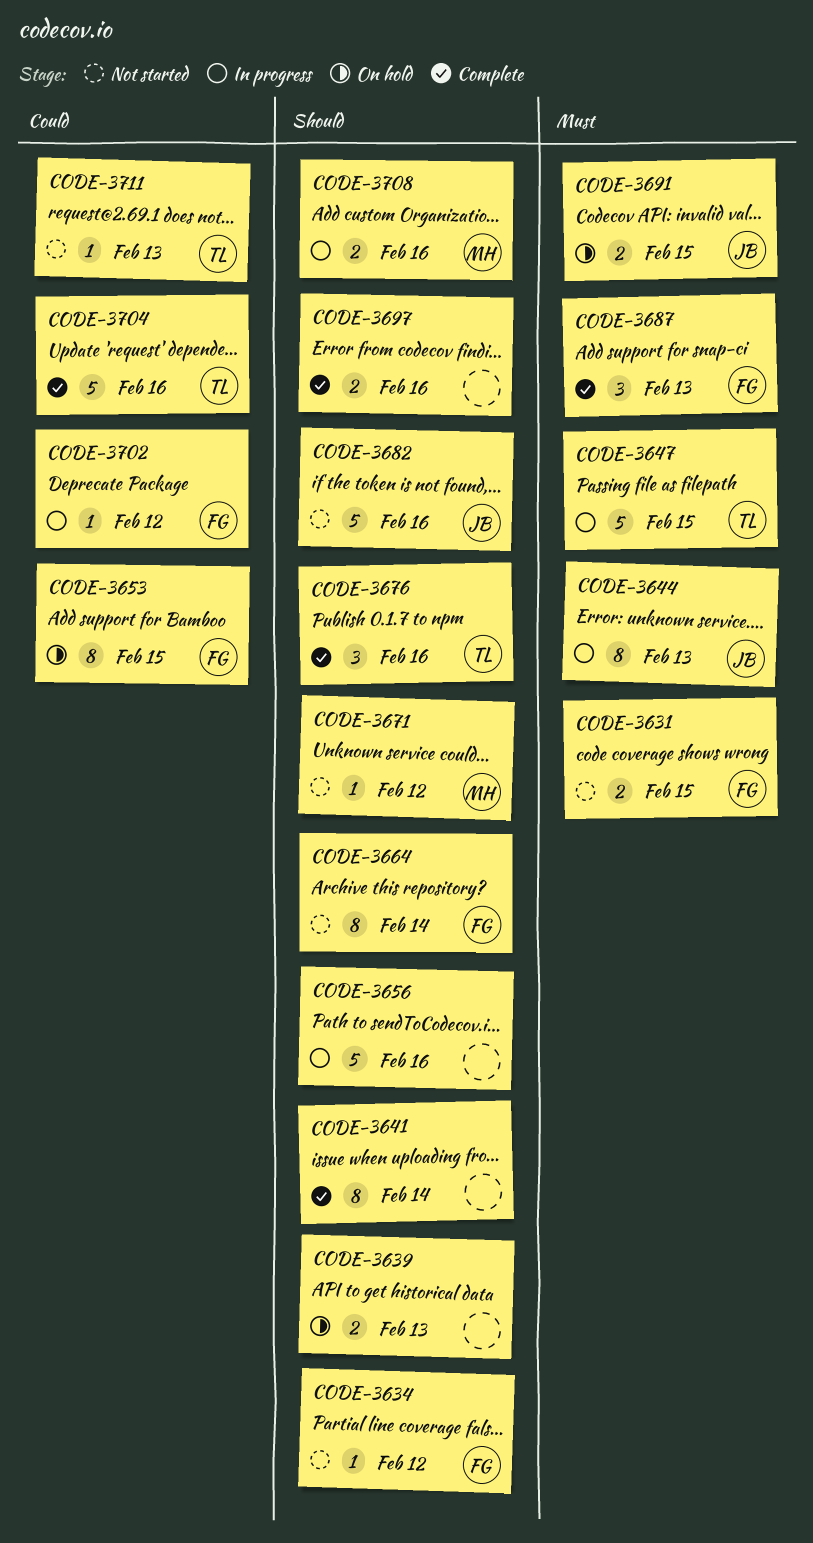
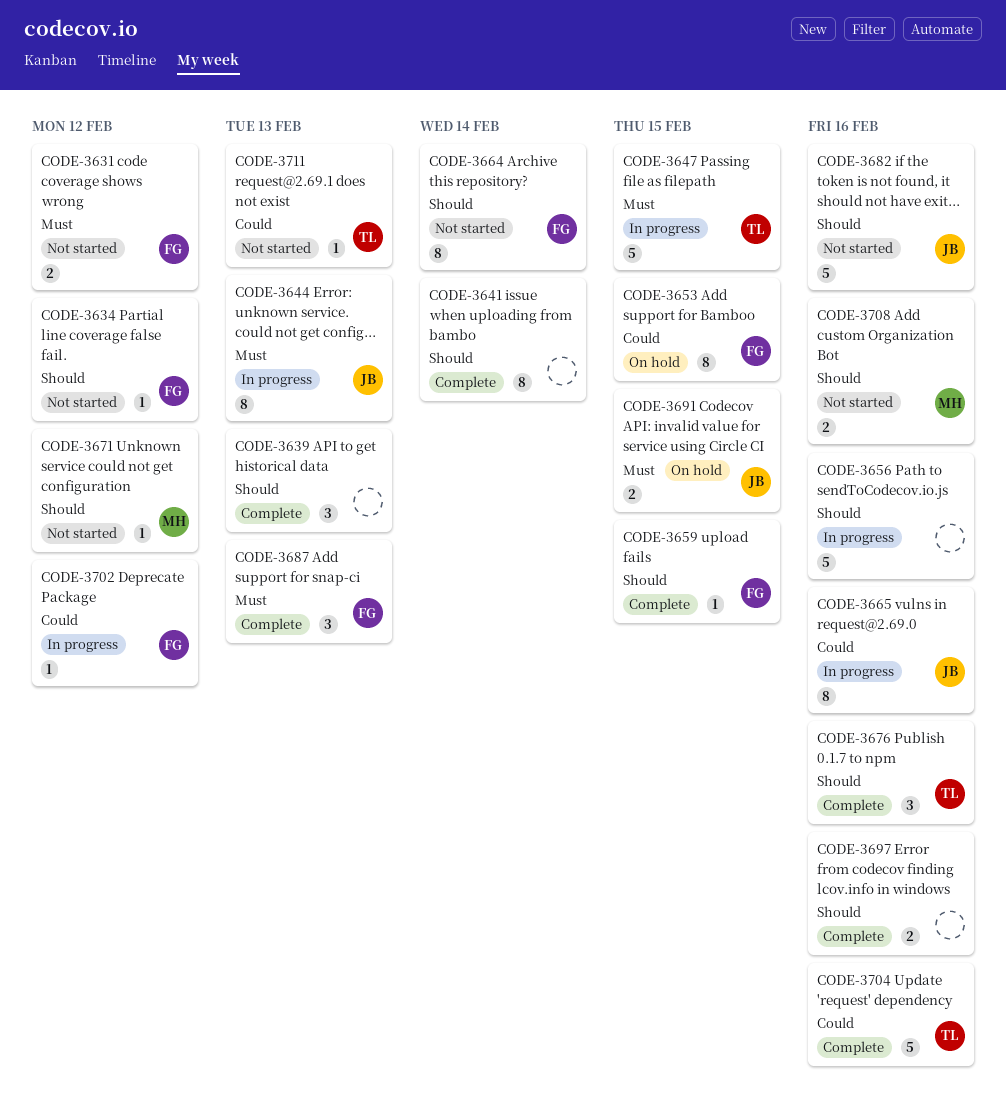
CODE-3631, due: Feb 15 -> Feb 12
CODE-3639, status: On hold -> Complete
CODE-3639, estimate: 2 -> 3
CODE-3659: none -> present
CODE-3665: none -> present
CODE-3708, status: In progress -> Not started

